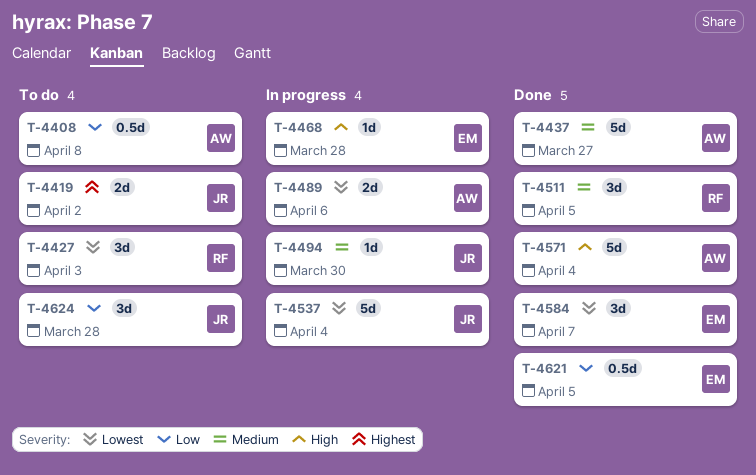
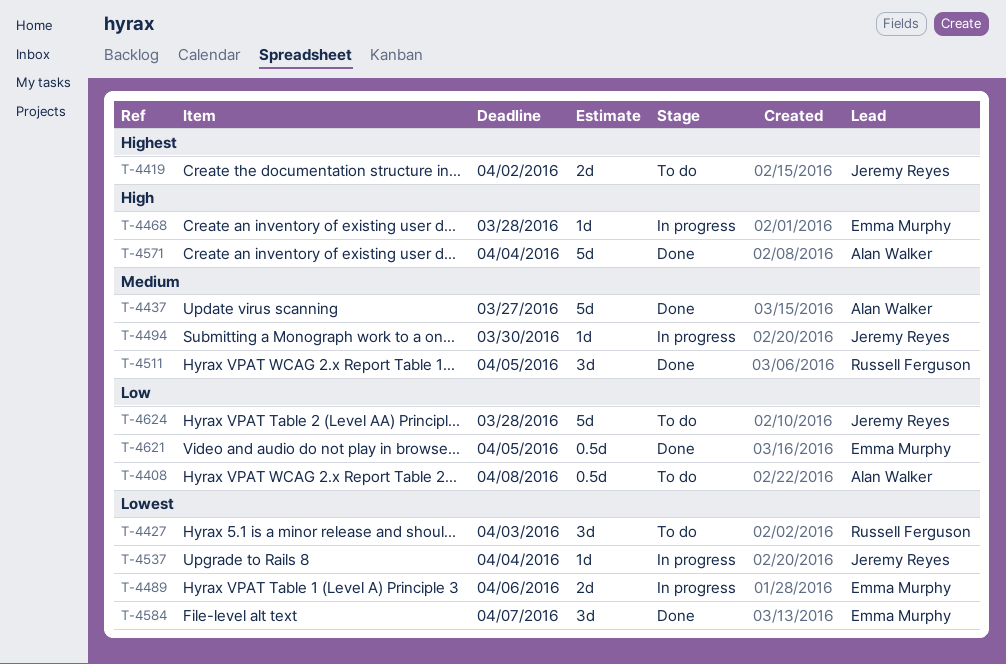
T-4489, owner: Alan Walker -> Emma Murphy
T-4537, estimate: 5d -> 1d
T-4624, estimate: 3d -> 5d

